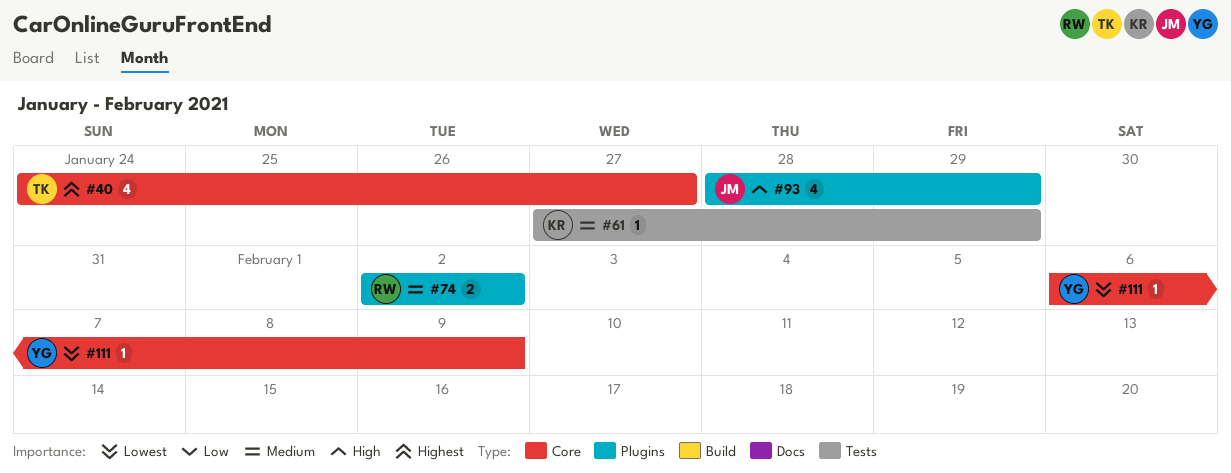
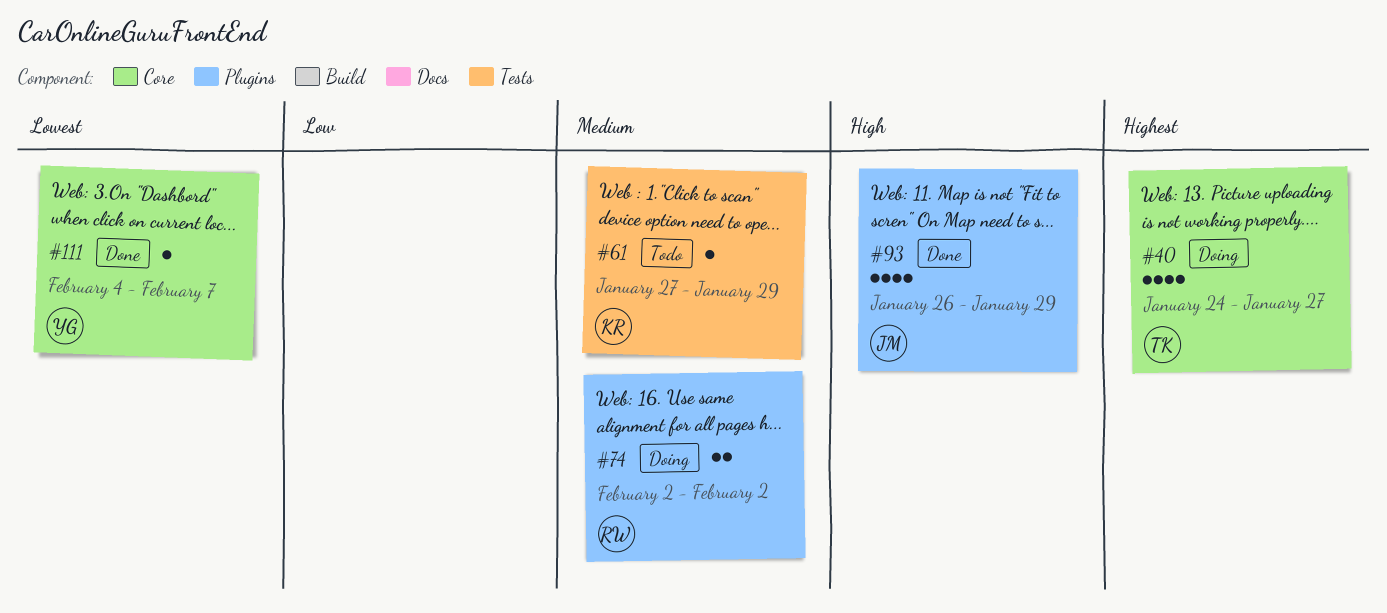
#93, start: Jan 28 -> Jan 26
#111, start: Feb 6 -> Feb 4
#111, due: Feb 9 -> Feb 7

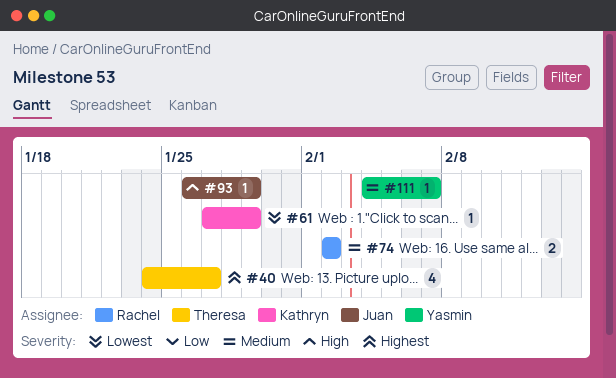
#61, priority: Medium -> Lowest
#93, estimate: 4 -> 1
#111, priority: Lowest -> Medium

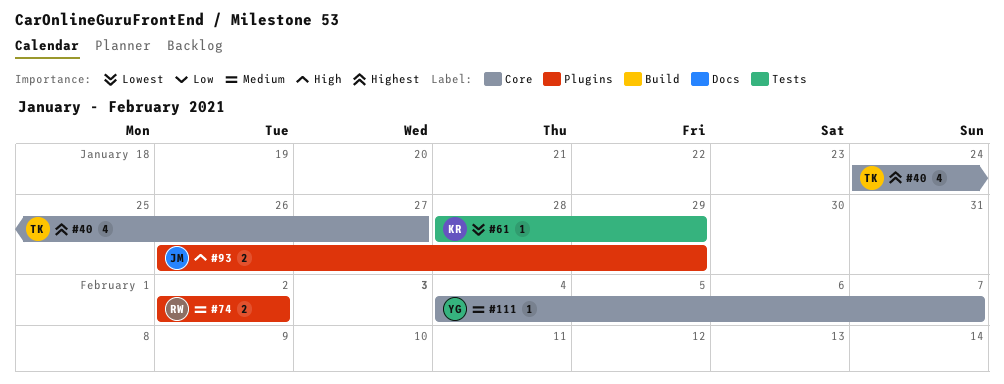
#61, start: Jan 27 -> Jan 28
#93, estimate: 1 -> 2

